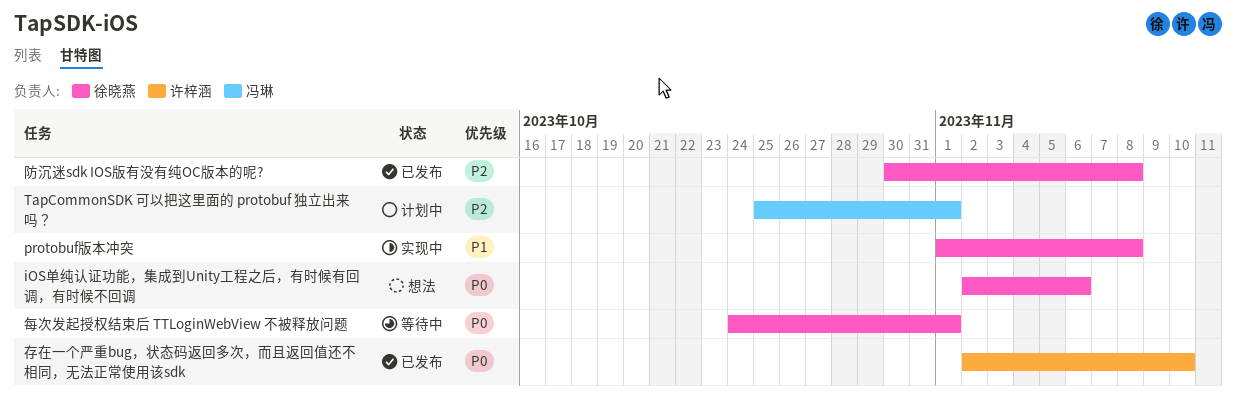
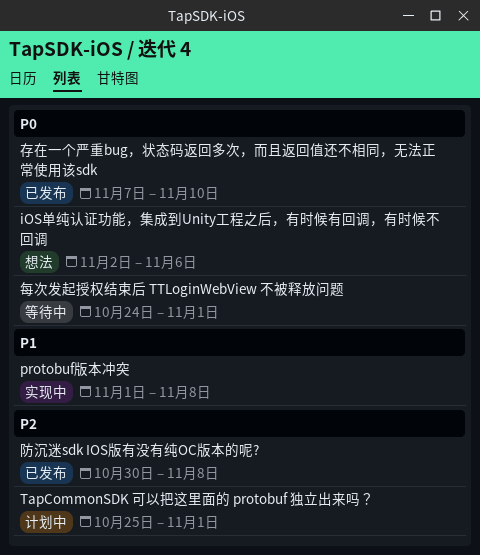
存在一个严重bug，状态码返回多次，而且返回值还不相同，无法正常使用该sdk, start: Nov 2 -> Nov 7

